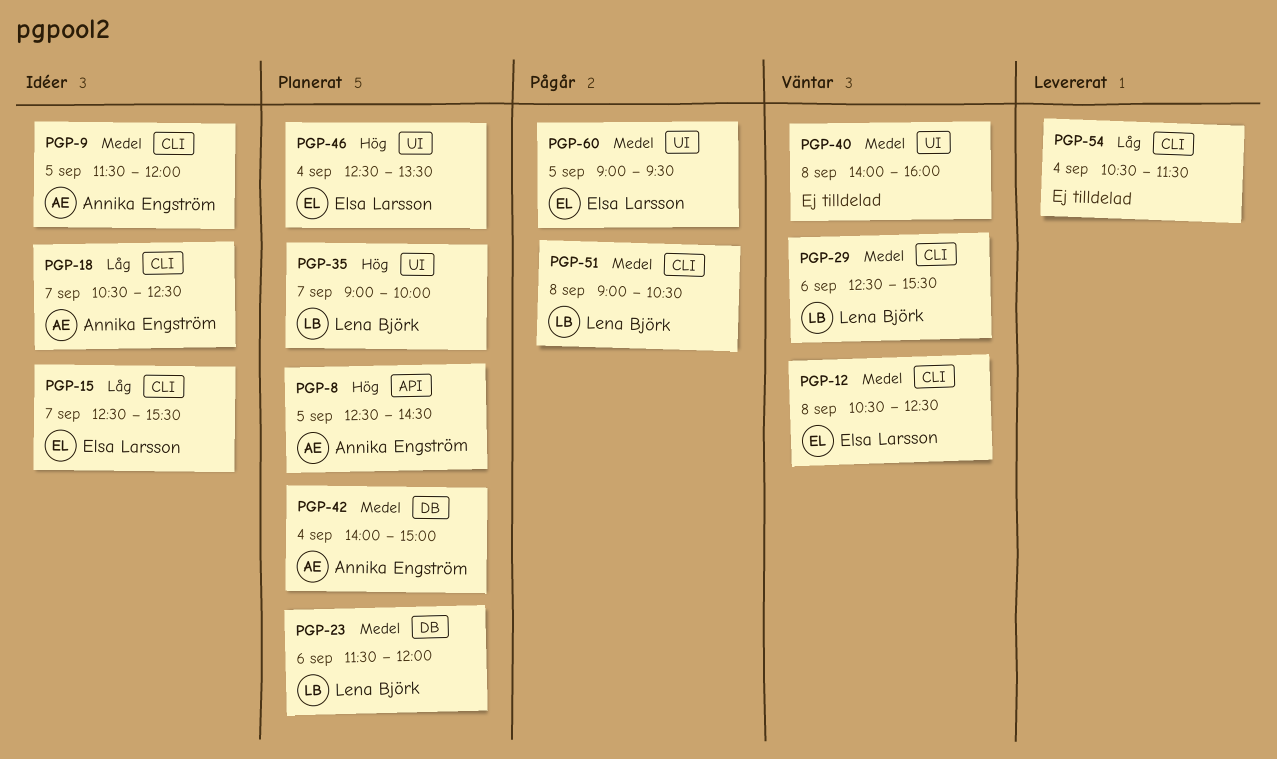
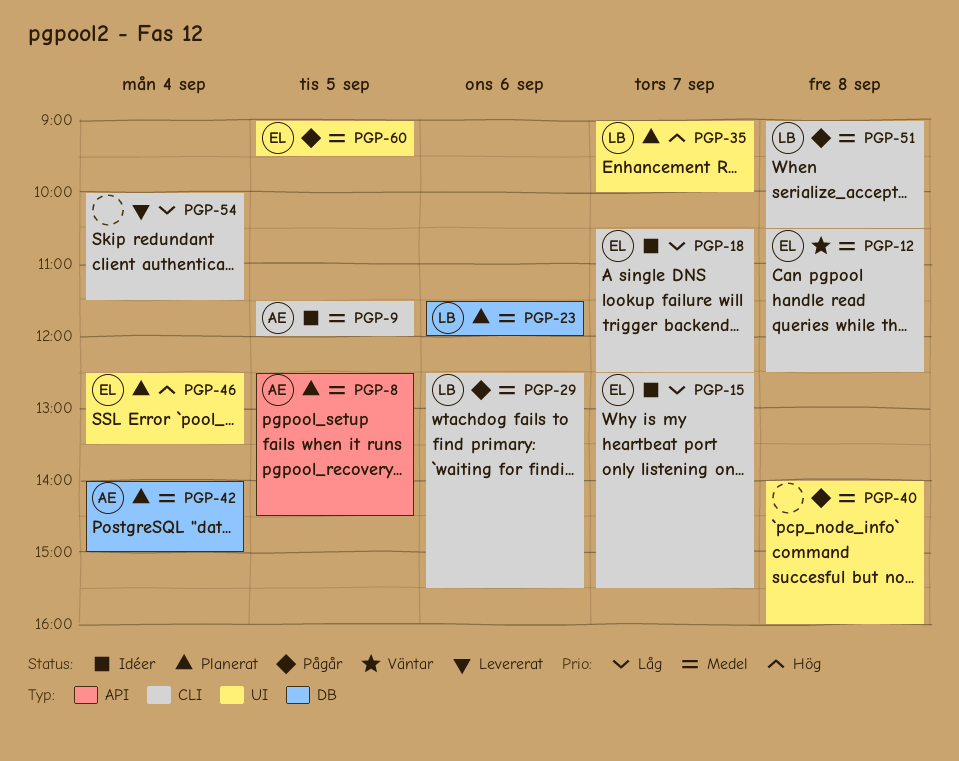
PGP-8, priority: Hög -> Medel
PGP-18, owner: Annika Engström -> Elsa Larsson
PGP-29, status: Väntar -> Pågår
PGP-40, status: Väntar -> Pågår
PGP-54, begins: 10:30 -> 10:00

